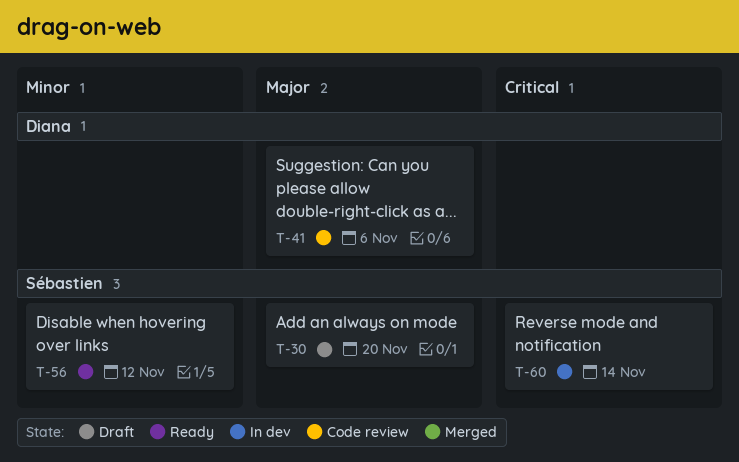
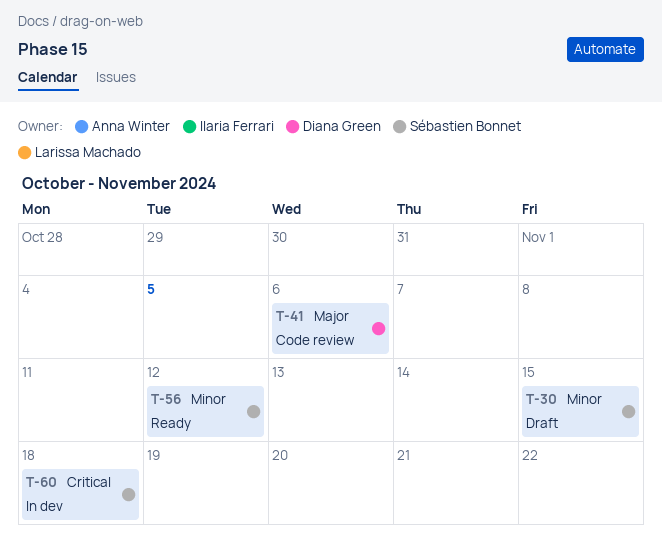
T-30, priority: Major -> Minor
T-30, due: Nov 20 -> Nov 15
T-60, due: Nov 14 -> Nov 18

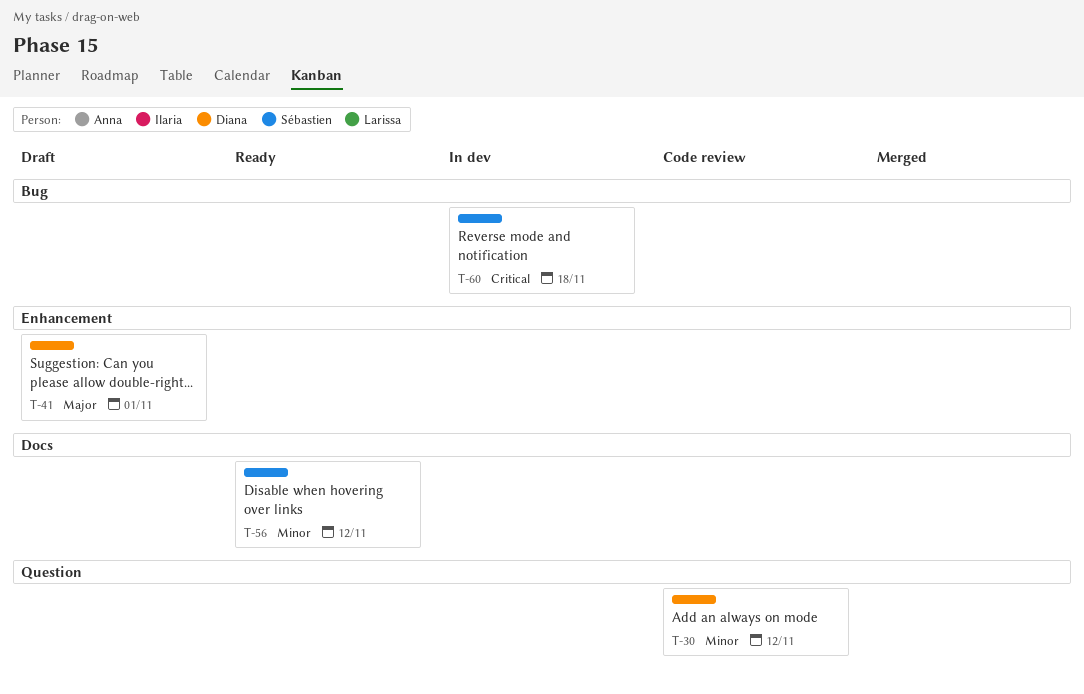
T-30, status: Draft -> Code review
T-30, owner: Sébastien Bonnet -> Diana Green
T-30, due: Nov 15 -> Nov 12
T-41, status: Code review -> Draft
T-41, due: Nov 6 -> Nov 1

